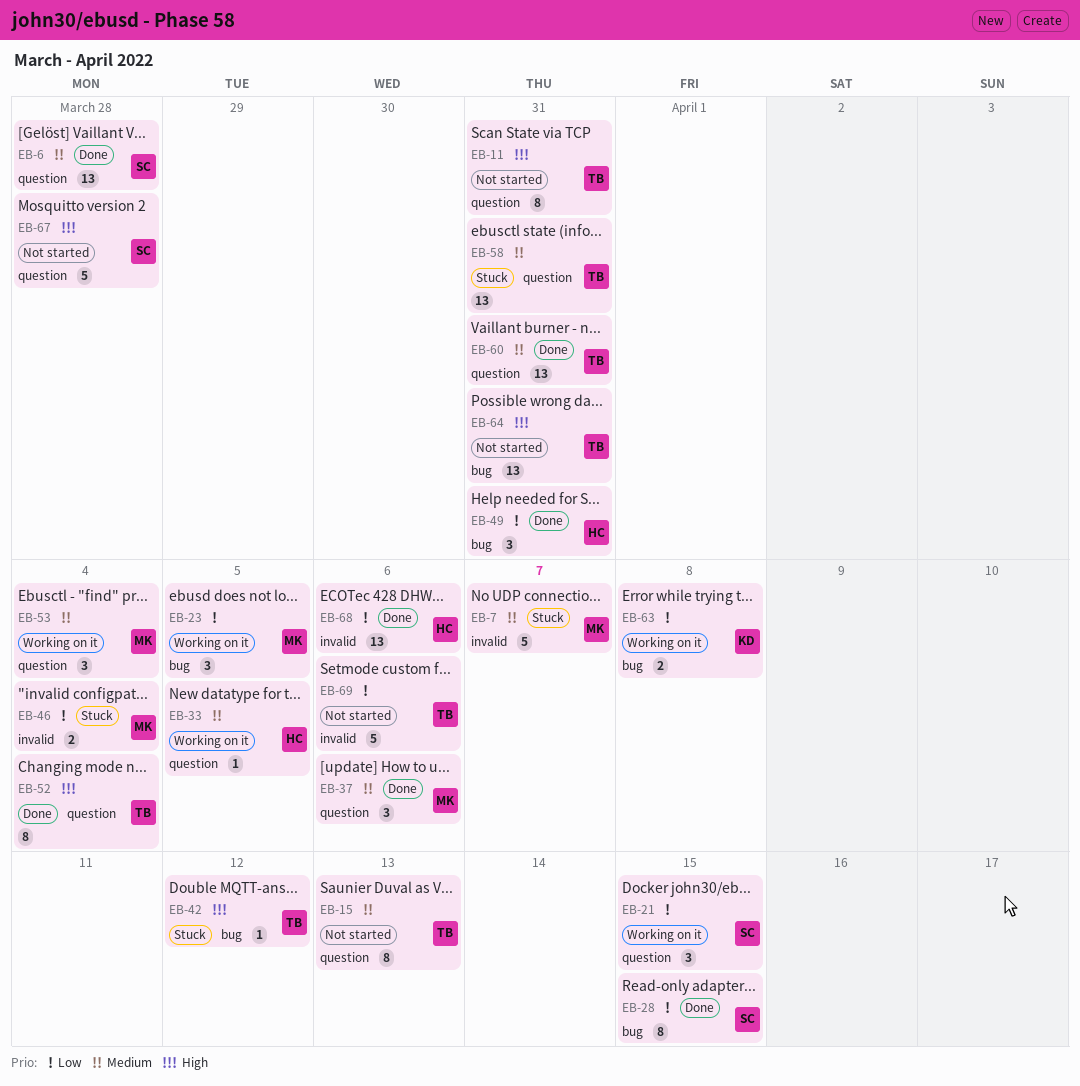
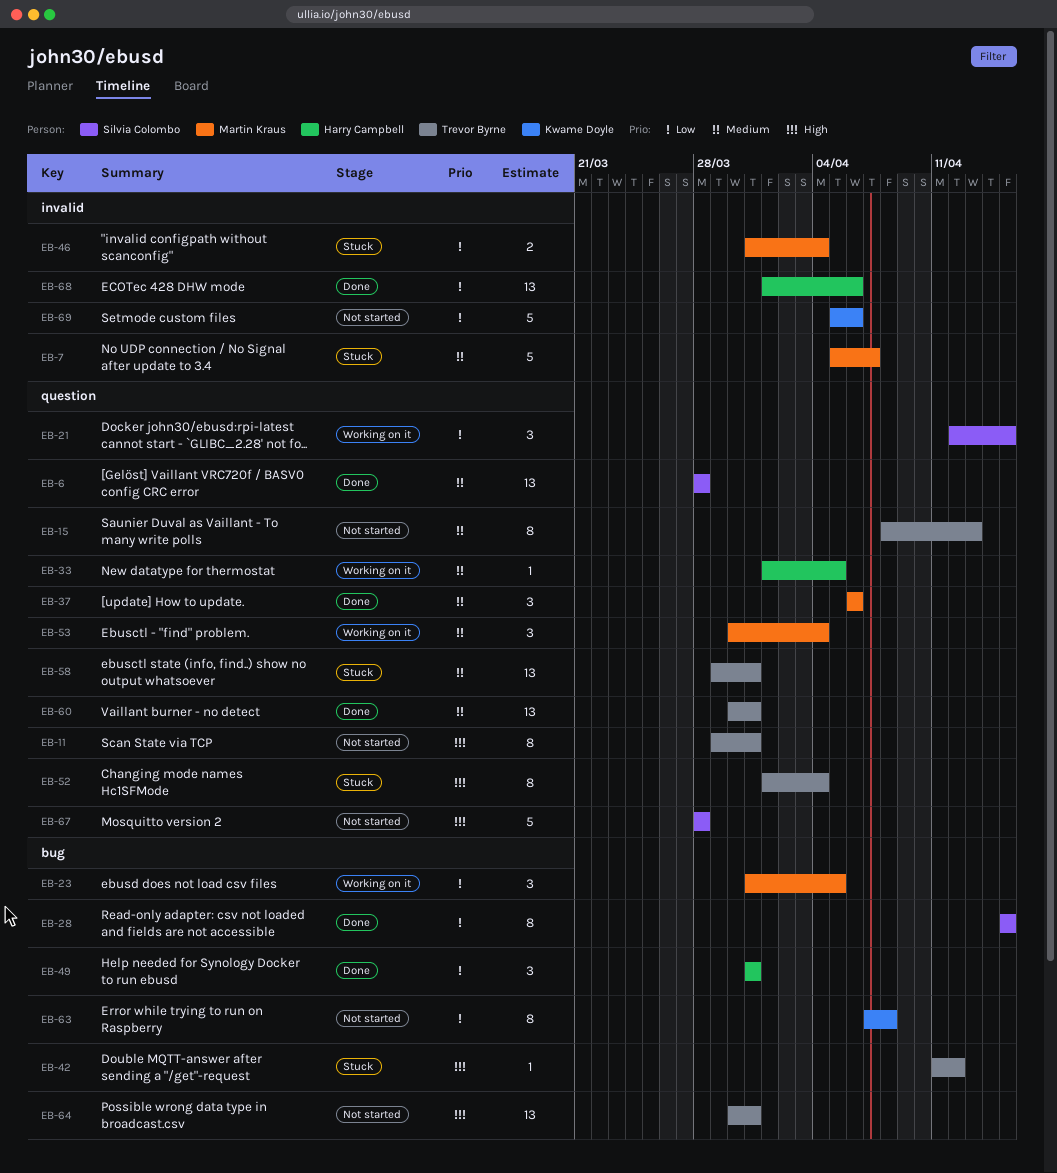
EB-52, status: Done -> Stuck
EB-63, status: Working on it -> Not started
EB-63, estimate: 2 -> 8
EB-69, owner: Trevor Byrne -> Kwame Doyle

